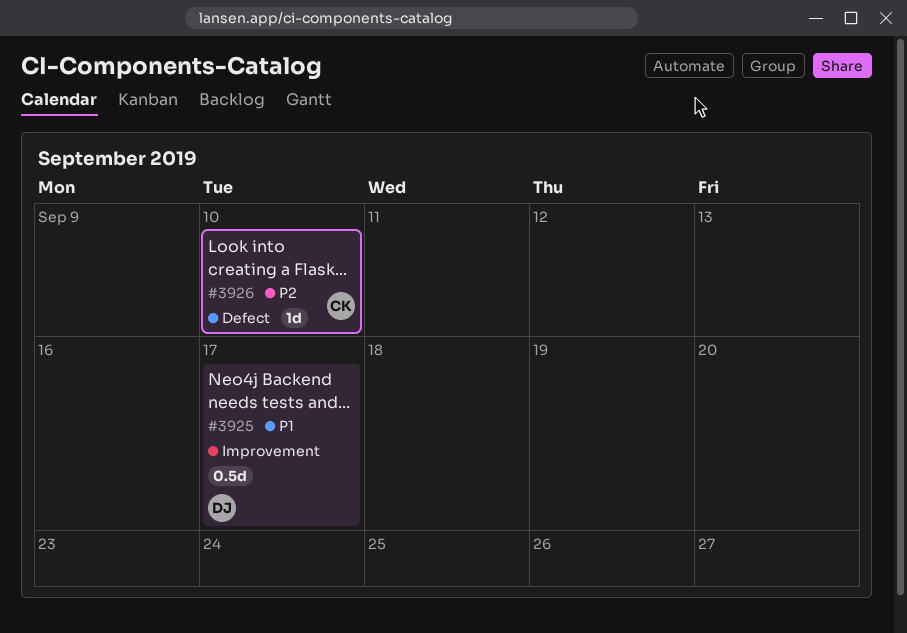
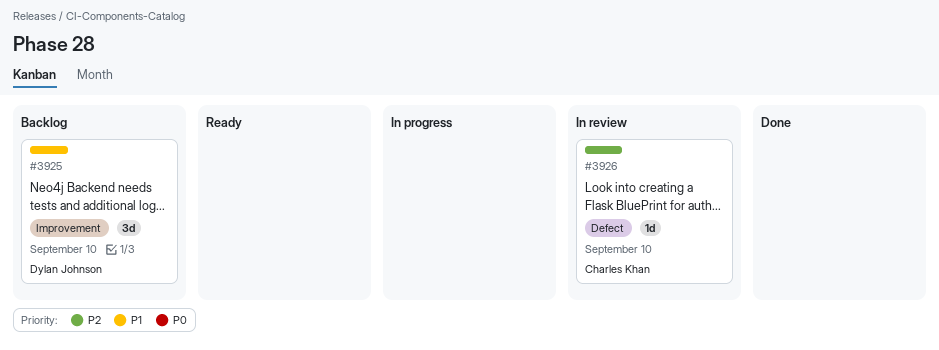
#3925, estimate: 0.5d -> 3d
#3925, due: Sep 17 -> Sep 10

